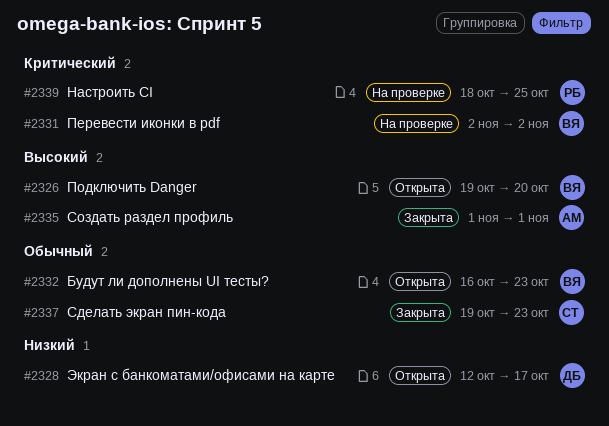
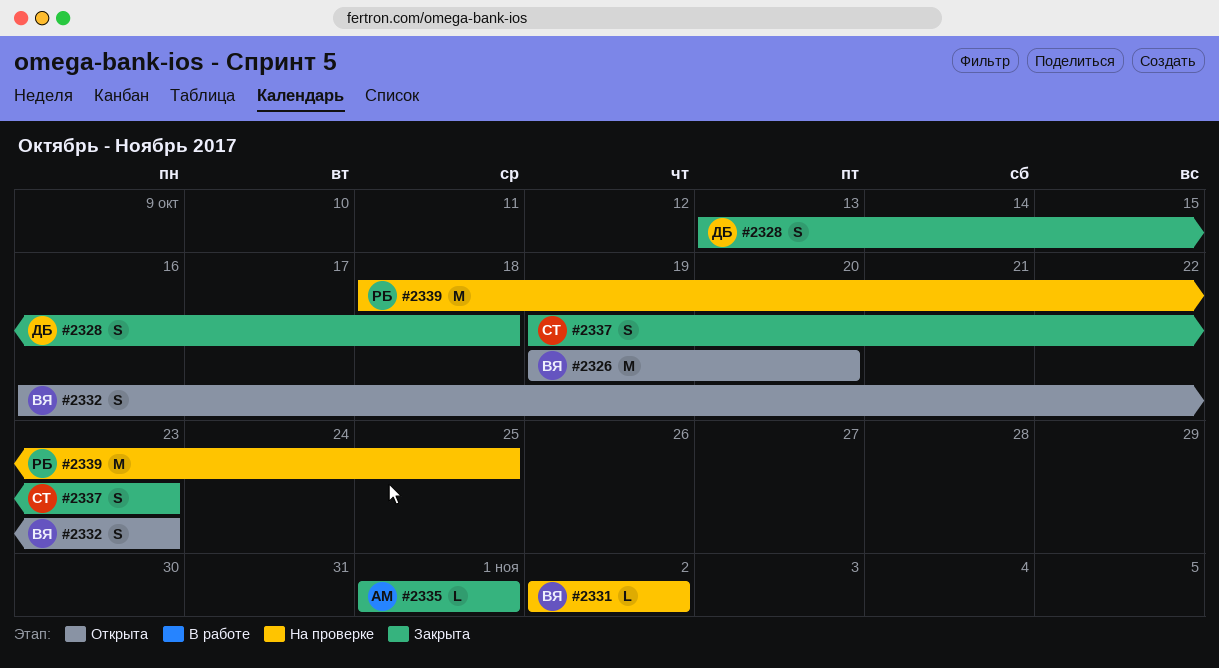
#2328, status: Открыта -> Закрыта
#2328, start: Oct 12 -> Oct 13
#2328, due: Oct 17 -> Oct 18

